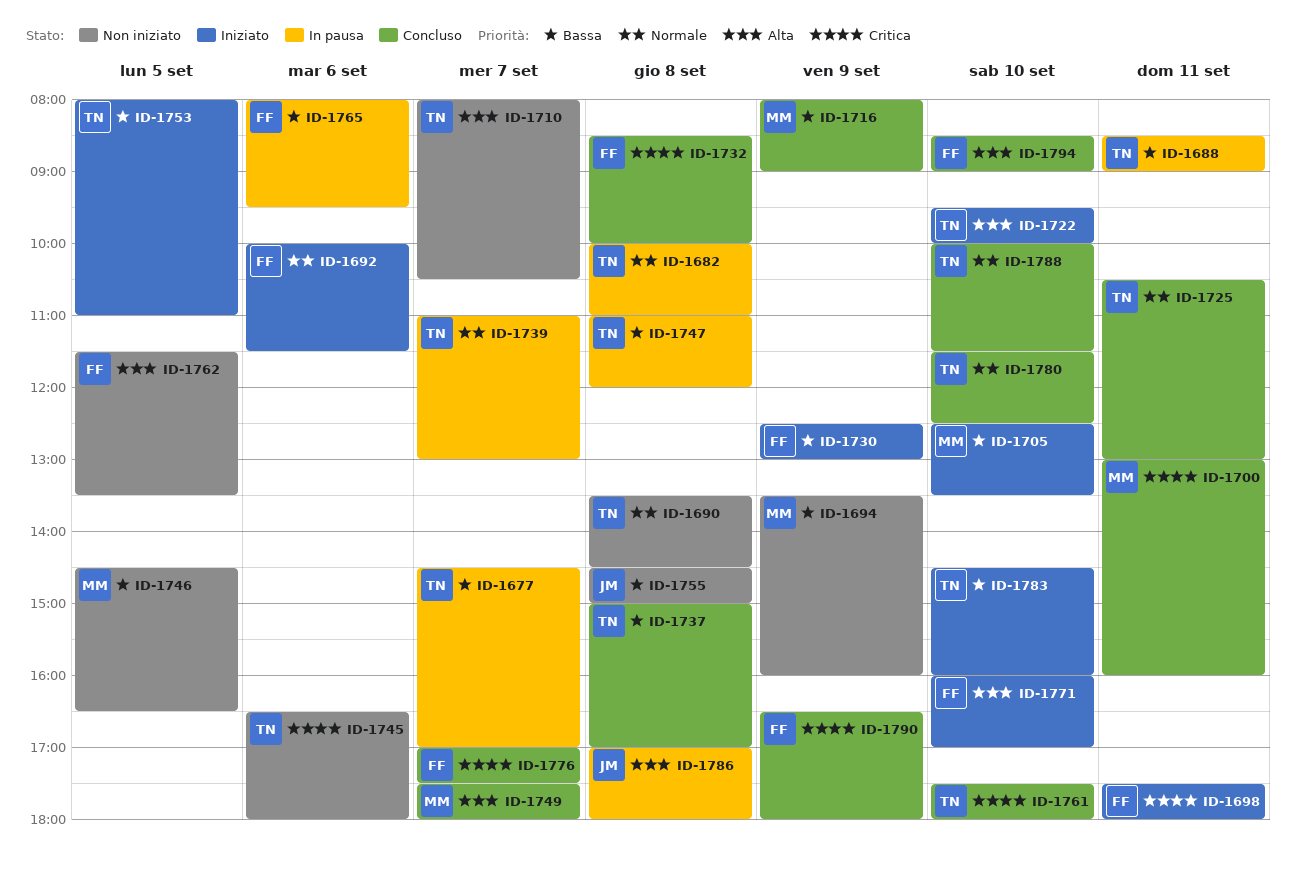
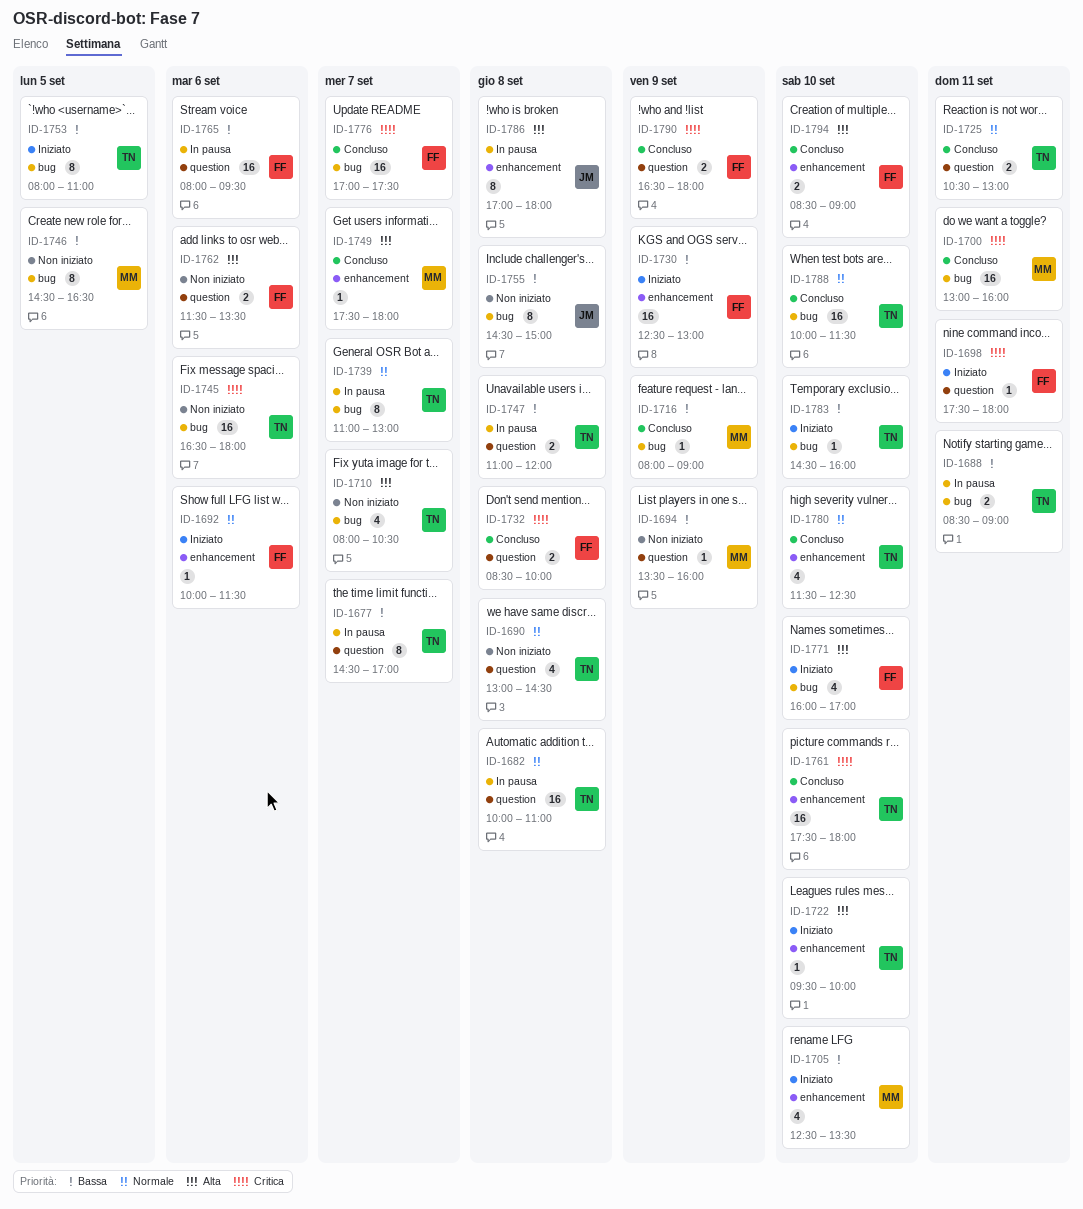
ID-1690, begins: 13:30 -> 13:00
ID-1737: present -> none
ID-1762, day: Sep 5 -> Sep 6

